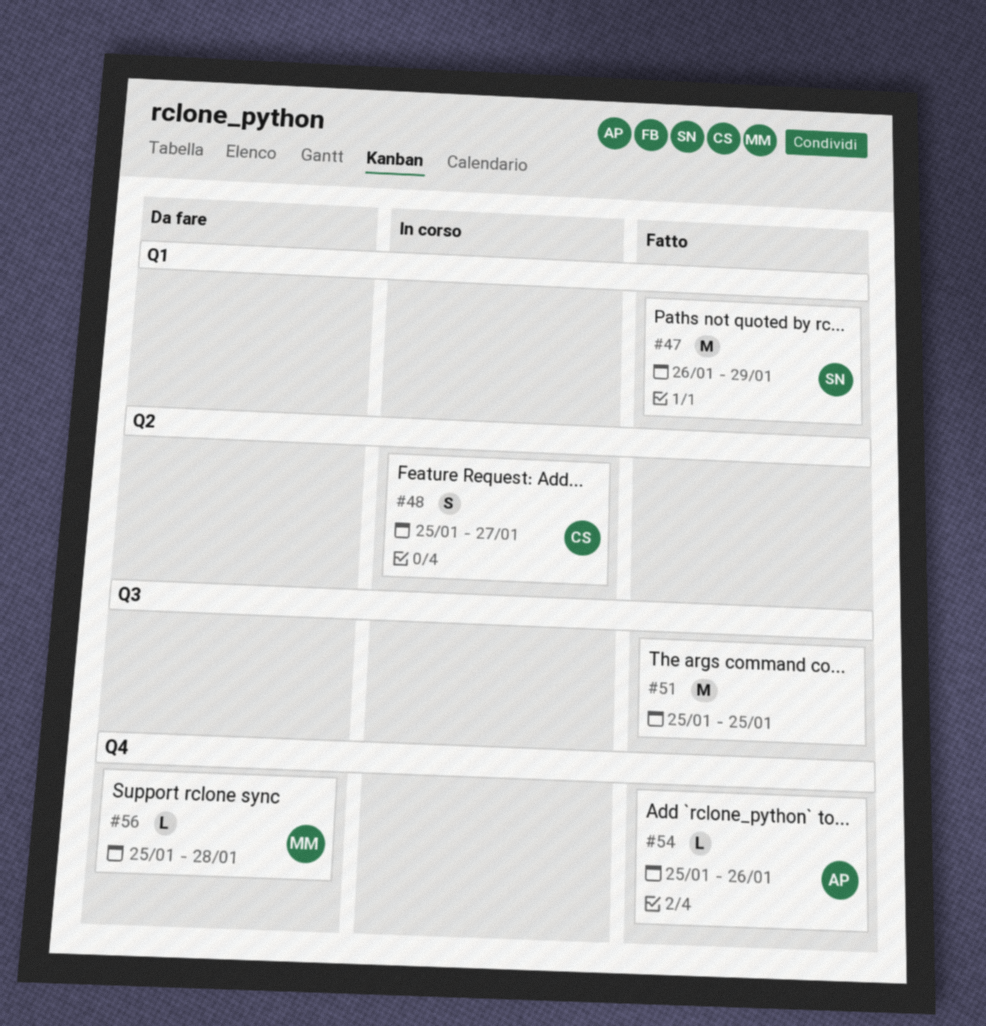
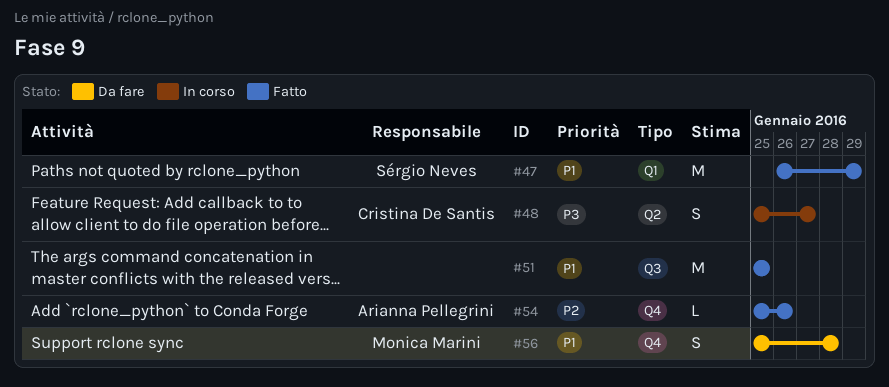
#56, estimate: L -> S

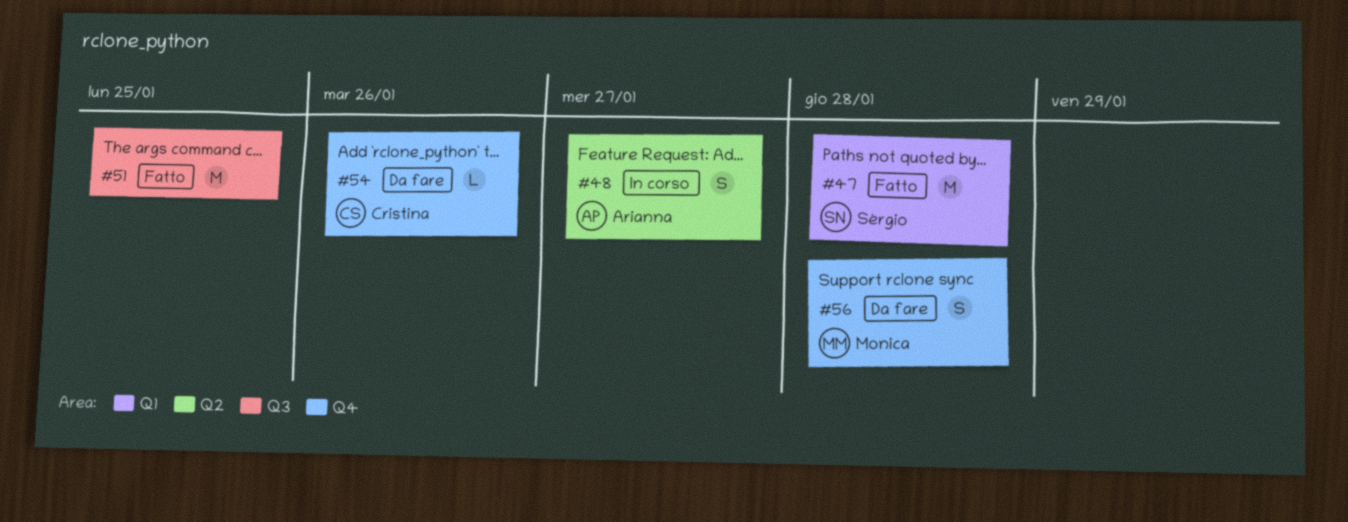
#47, due: Jan 29 -> Jan 28
#48, owner: Cristina De Santis -> Arianna Pellegrini
#54, status: Fatto -> Da fare
#54, owner: Arianna Pellegrini -> Cristina De Santis

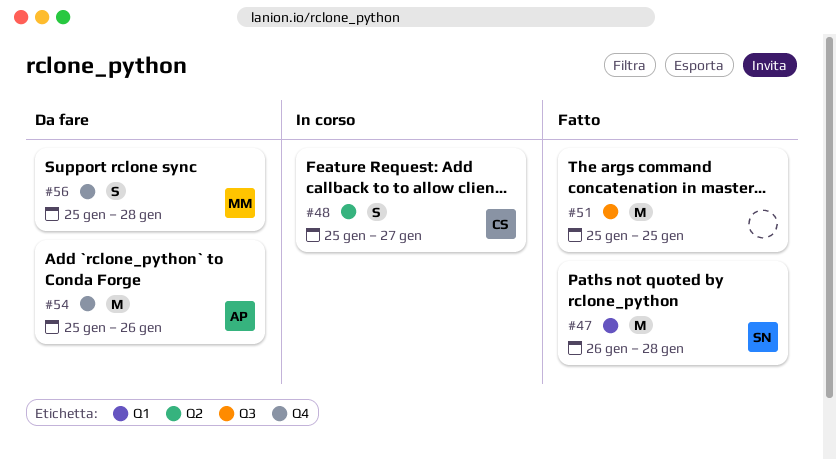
#48, owner: Arianna -> Cristina
#54, owner: Cristina -> Arianna
#54, estimate: L -> M

